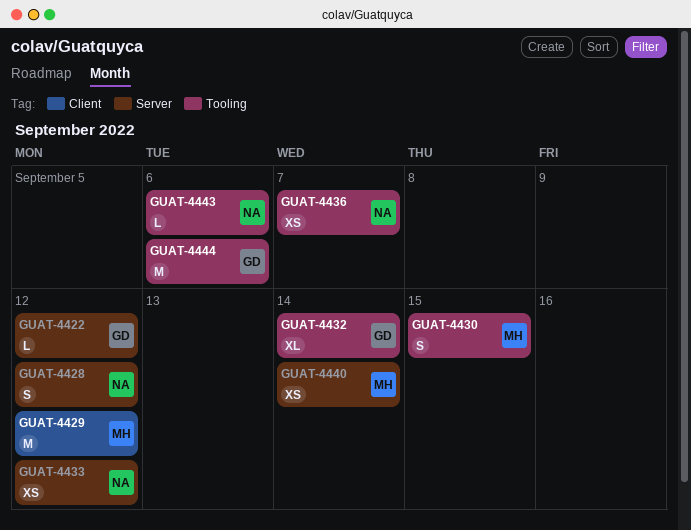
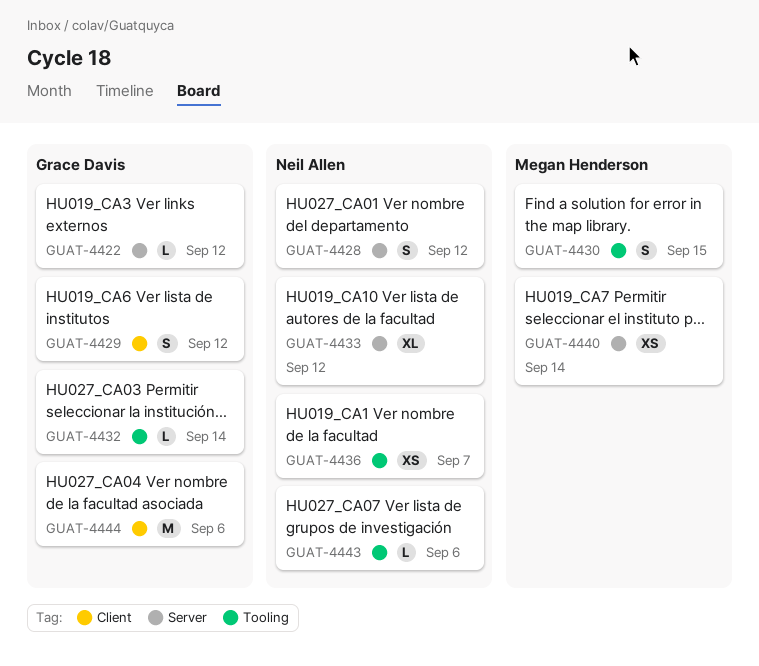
GUAT-4429, owner: Megan Henderson -> Grace Davis
GUAT-4429, estimate: M -> S
GUAT-4432, estimate: XL -> L
GUAT-4433, estimate: XS -> XL
GUAT-4444, label: Tooling -> Client

